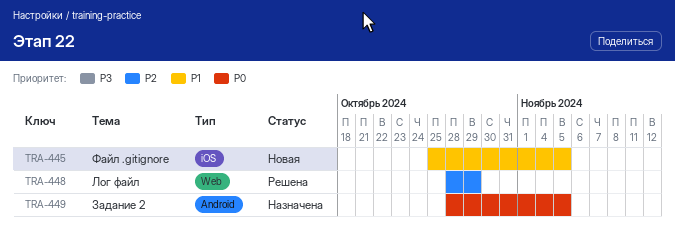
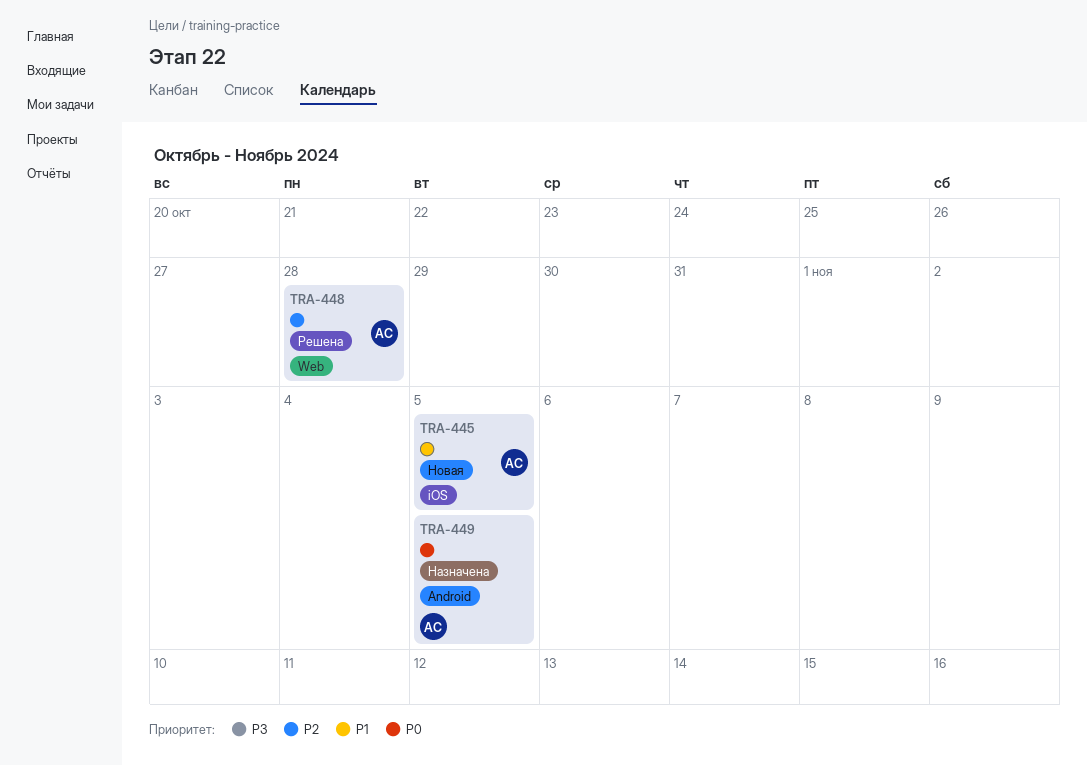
TRA-448, due: Oct 29 -> Oct 28

